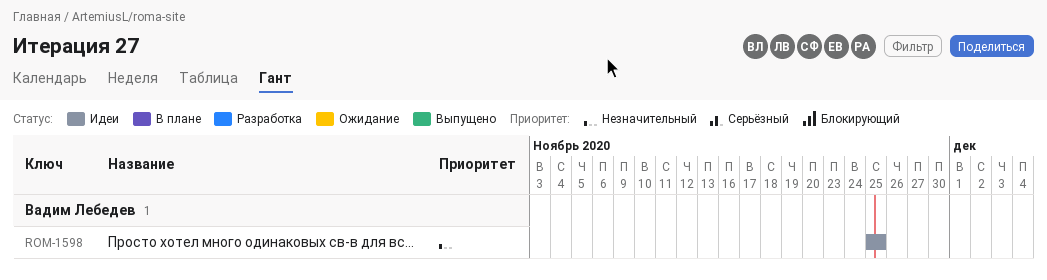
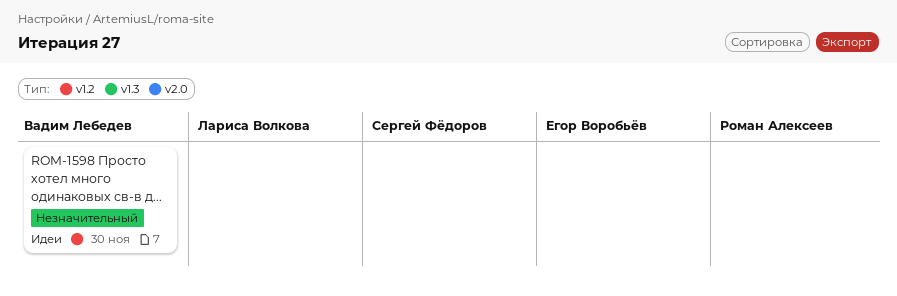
ROM-1598, due: Nov 25 -> Nov 30

